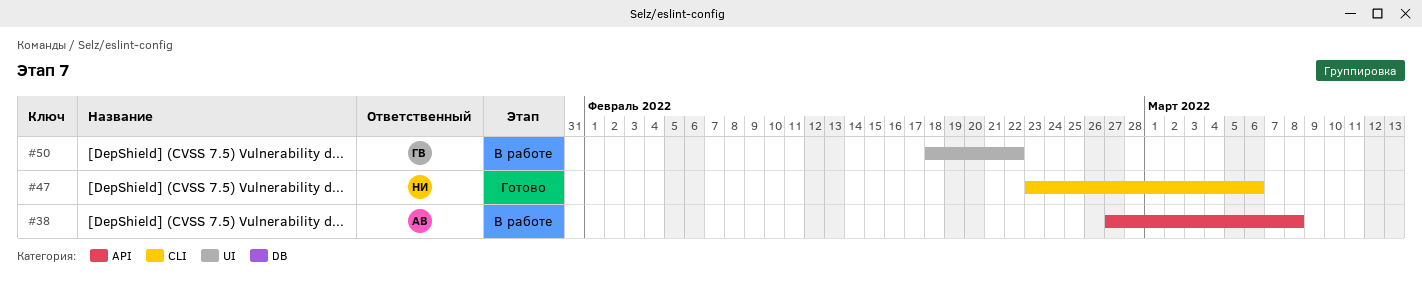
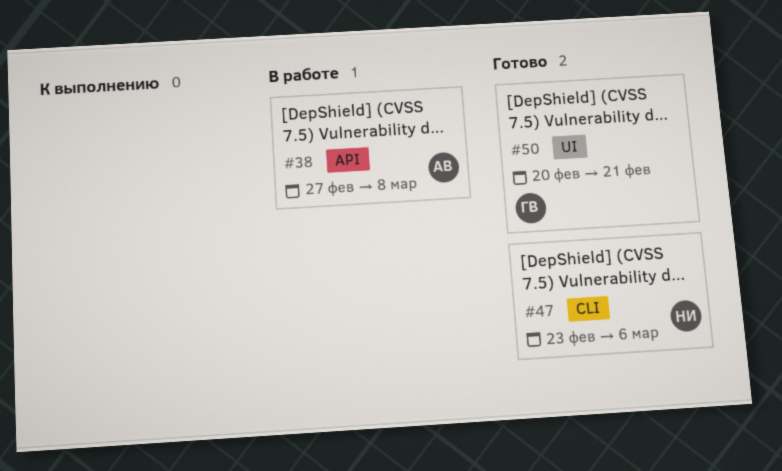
#50, status: В работе -> Готово
#50, start: Feb 18 -> Feb 20
#50, due: Feb 22 -> Feb 21

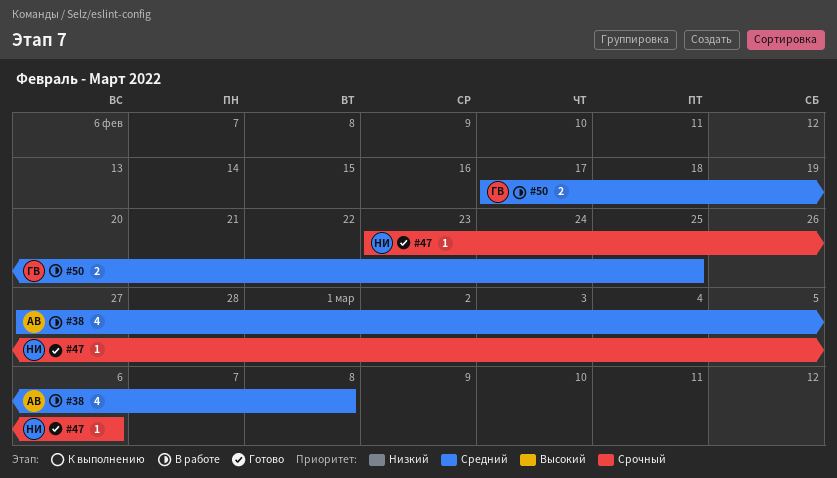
#50, status: Готово -> В работе
#50, start: Feb 20 -> Feb 17
#50, due: Feb 21 -> Feb 25

